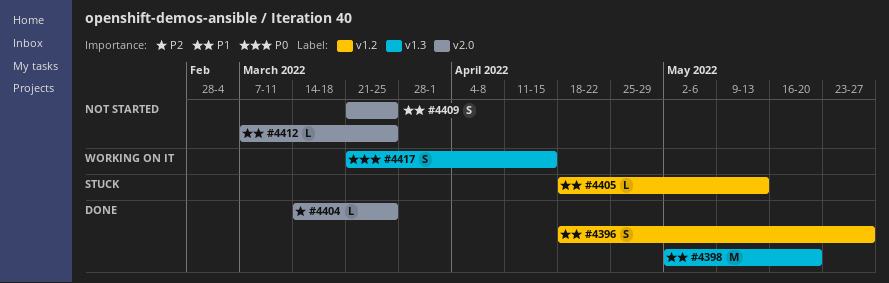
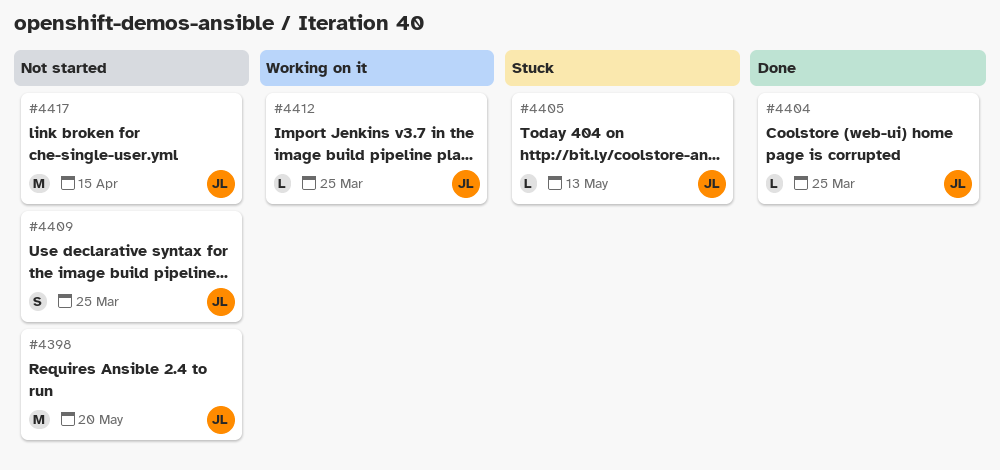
#4396: present -> none
#4398, status: Done -> Not started
#4412, status: Not started -> Working on it
#4417, status: Working on it -> Not started
#4417, estimate: S -> M

